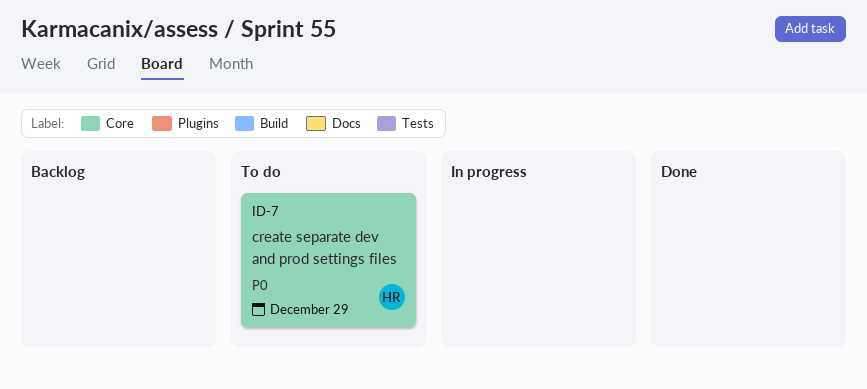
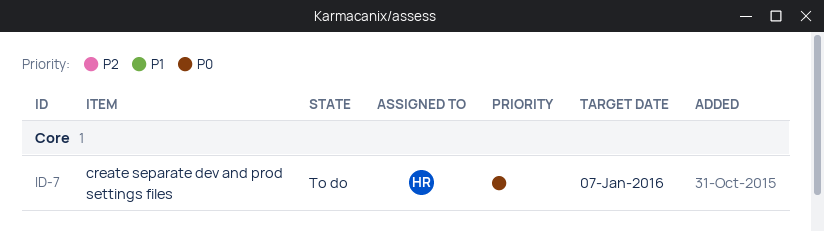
ID-7, due: Dec 29 -> Jan 7

